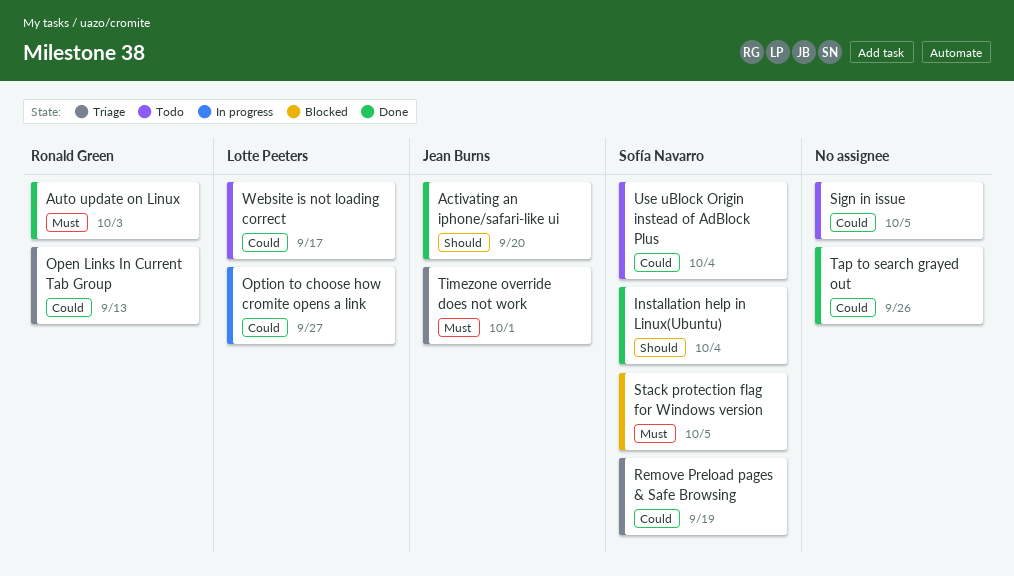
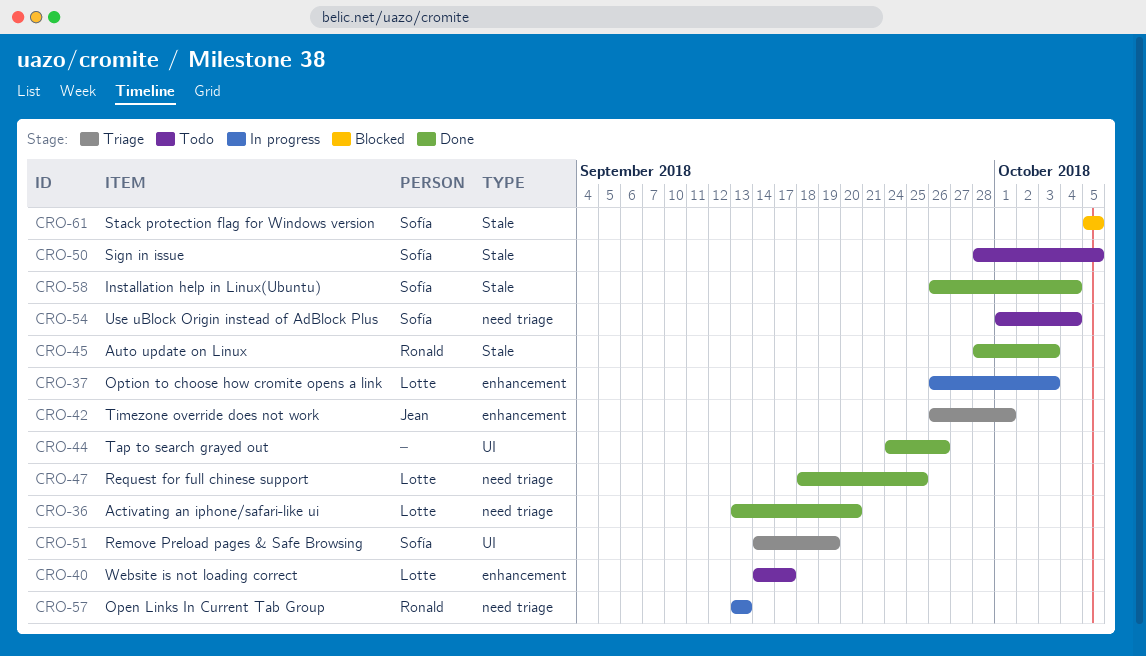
Activating an iphone/safari-like ui, owner: Jean Burns -> Lotte Peeters
Open Links In Current Tab Group, status: Triage -> In progress
Option to choose how cromite opens a link, due: Sep 27 -> Oct 3
Request for full chinese support: none -> present
Sign in issue, owner: none -> Sofía Navarro

